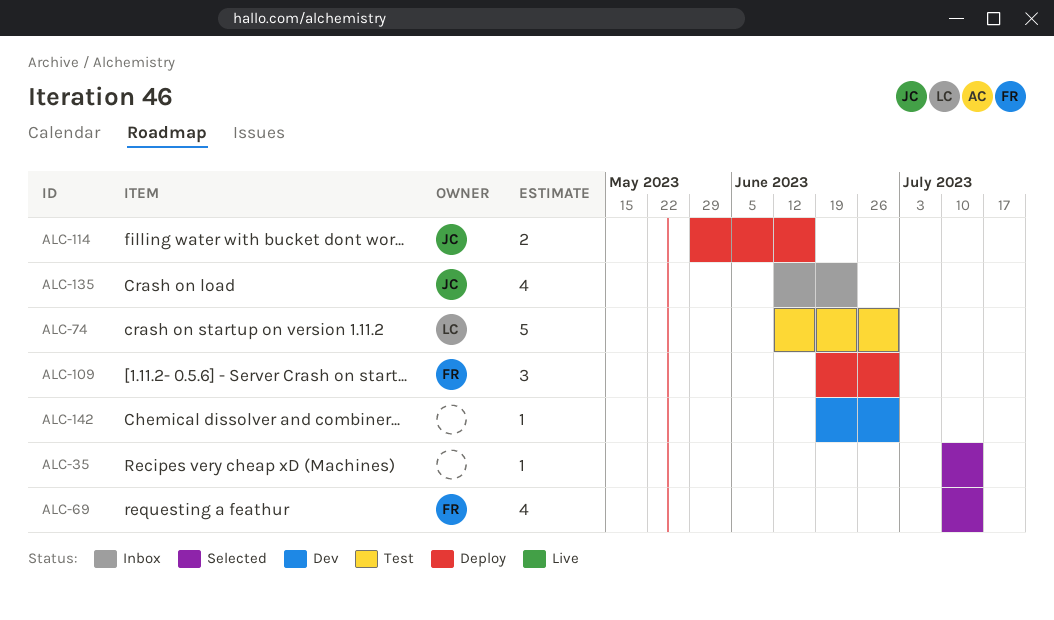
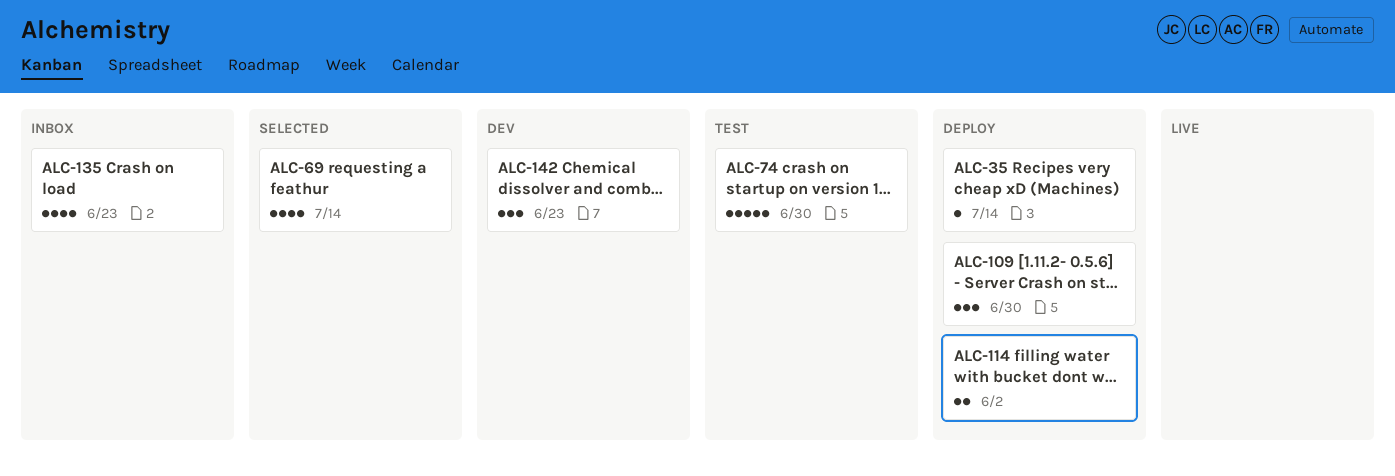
ALC-35, status: Selected -> Deploy
ALC-114, due: Jun 16 -> Jun 2
ALC-142, estimate: 1 -> 3
ALC-142, due: Jun 30 -> Jun 23

